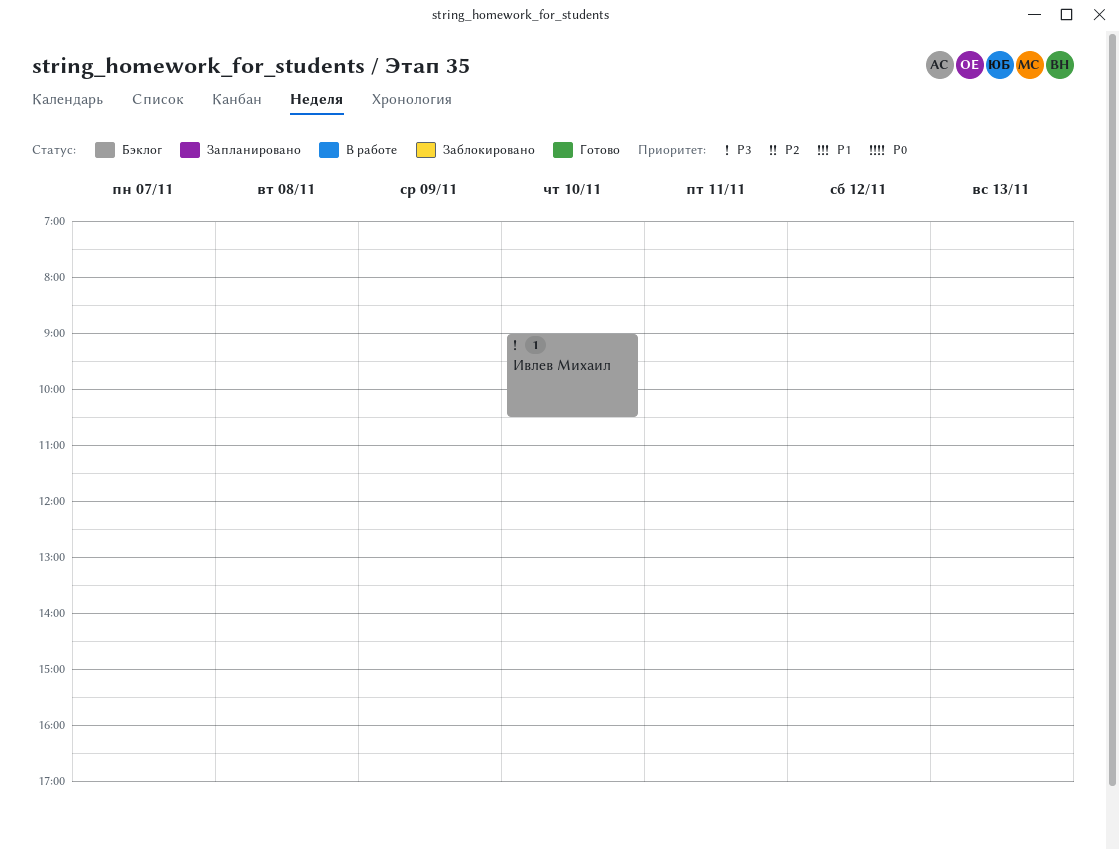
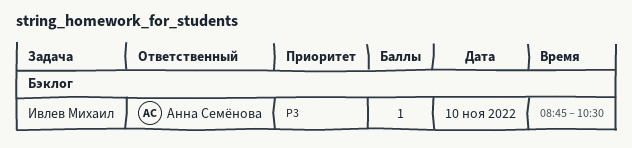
Ивлев Михаил, begins: 09:00 -> 08:45

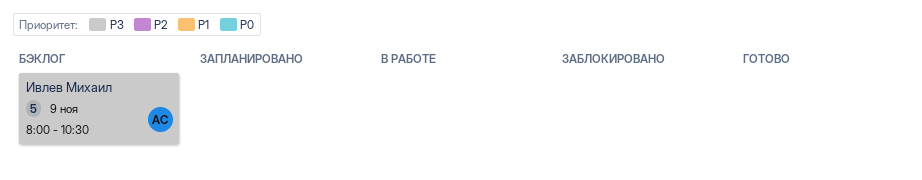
Ивлев Михаил, estimate: 1 -> 5
Ивлев Михаил, day: Nov 10 -> Nov 9
Ивлев Михаил, begins: 08:45 -> 08:00

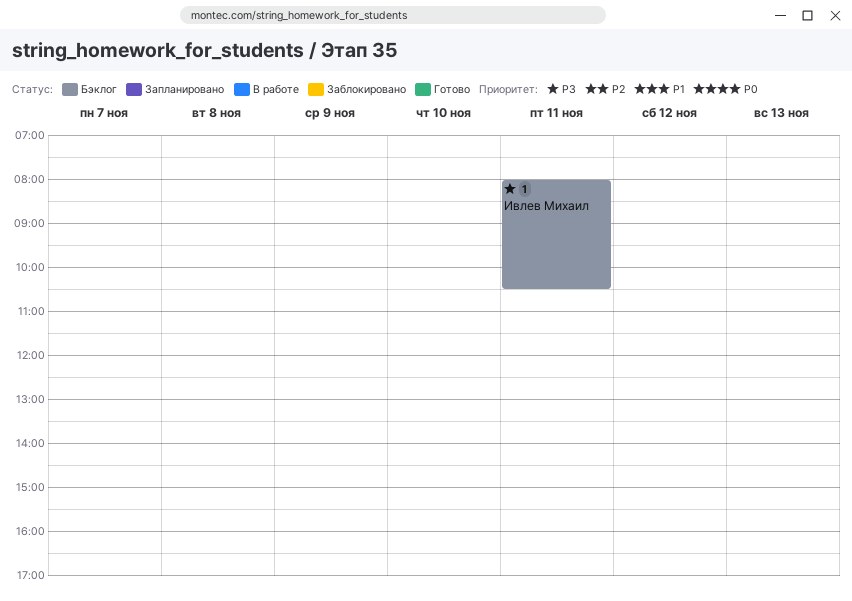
Ивлев Михаил, estimate: 5 -> 1
Ивлев Михаил, day: Nov 9 -> Nov 11

